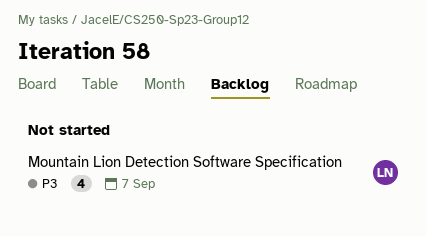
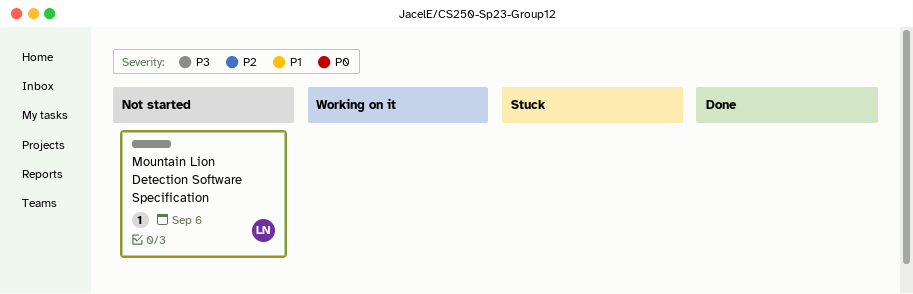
Mountain Lion Detection Software Specification, estimate: 4 -> 1
Mountain Lion Detection Software Specification, due: Sep 7 -> Sep 6

